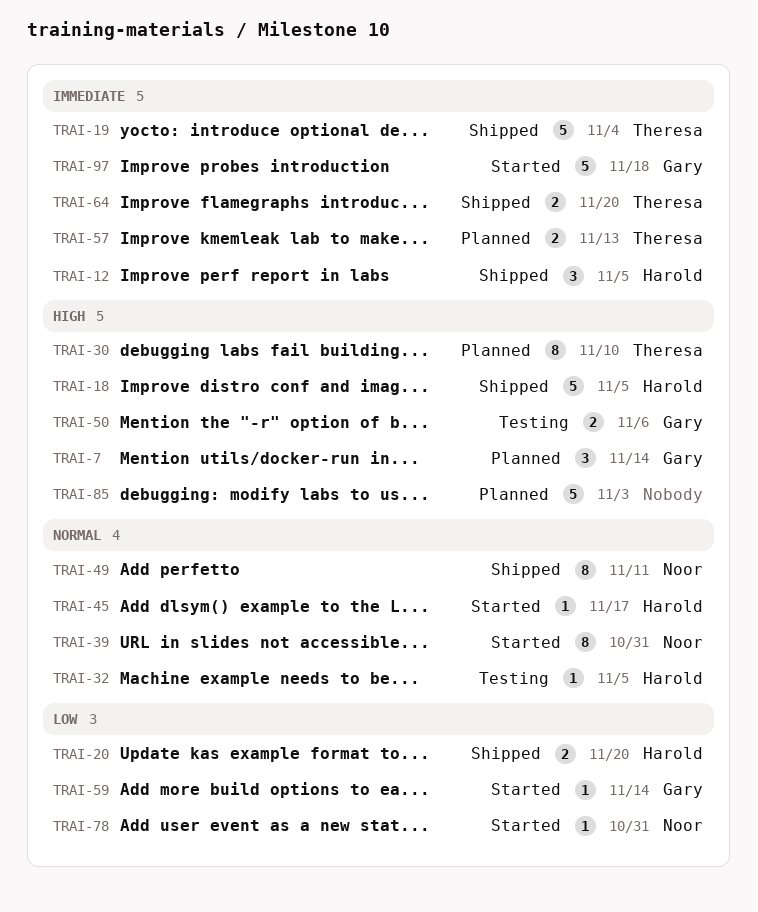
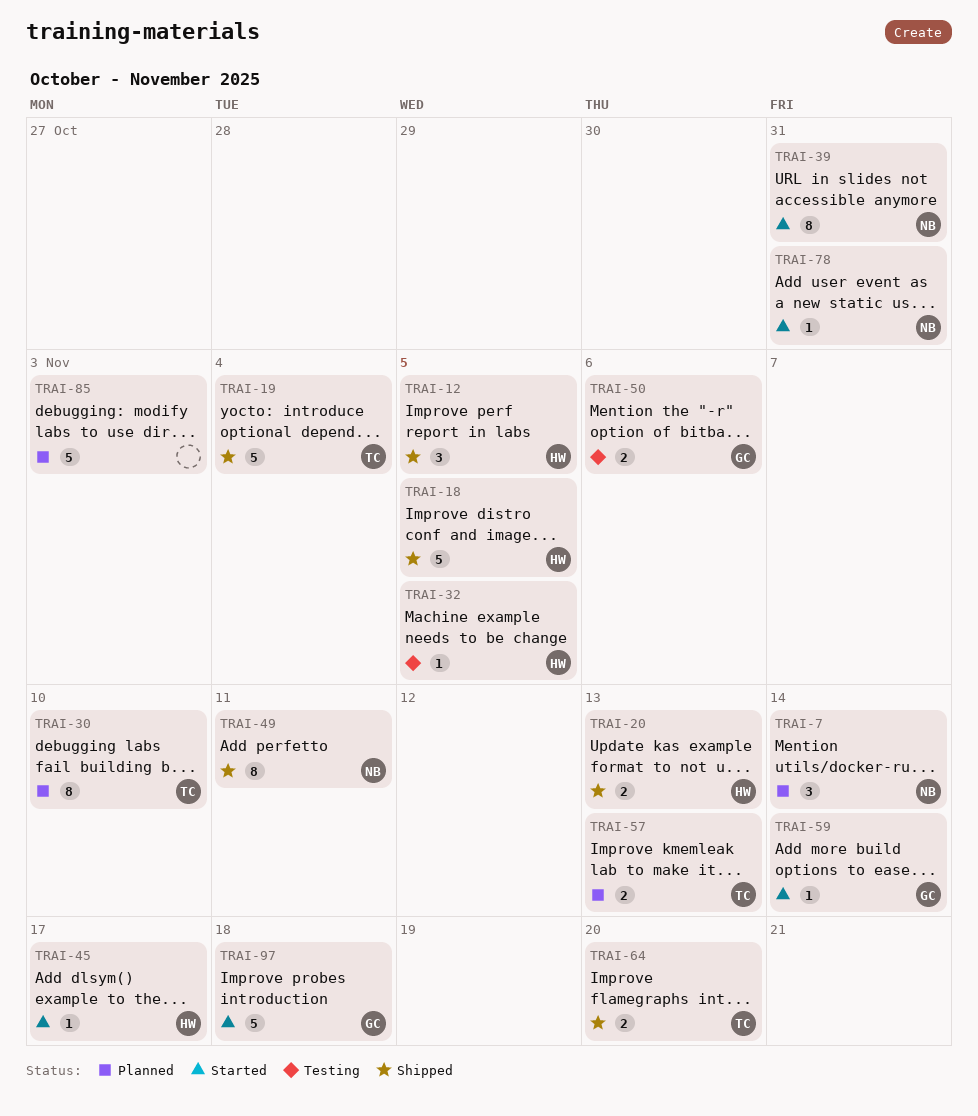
TRAI-7, owner: Gary -> Noor
TRAI-20, due: Nov 20 -> Nov 13

